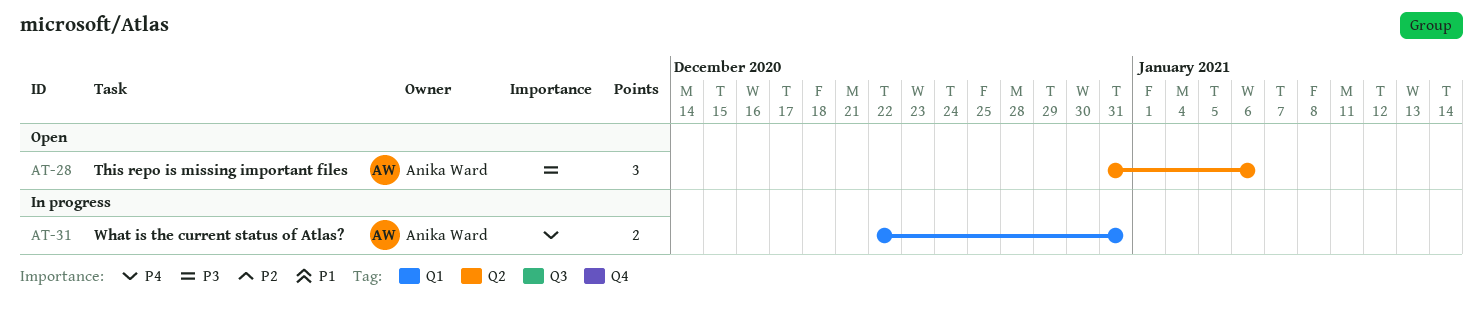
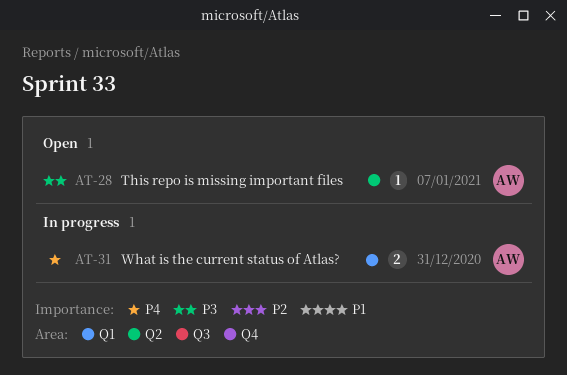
AT-28, estimate: 3 -> 1
AT-28, due: Jan 6 -> Jan 7

